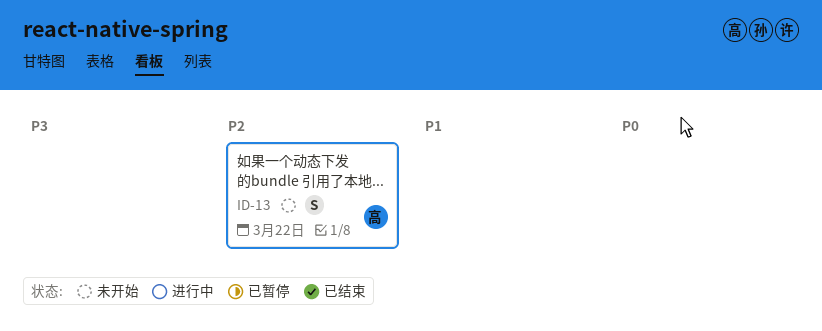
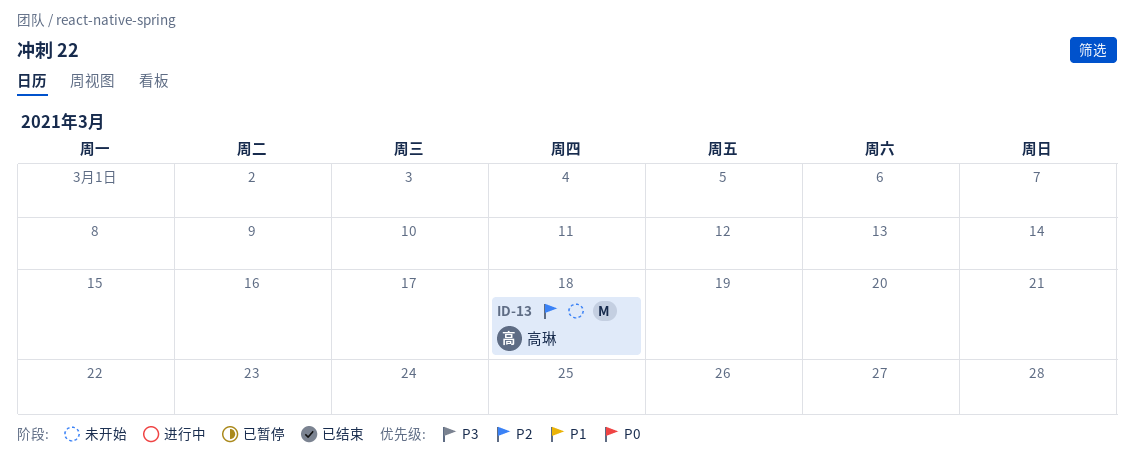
ID-13, estimate: S -> M
ID-13, due: Mar 22 -> Mar 18

